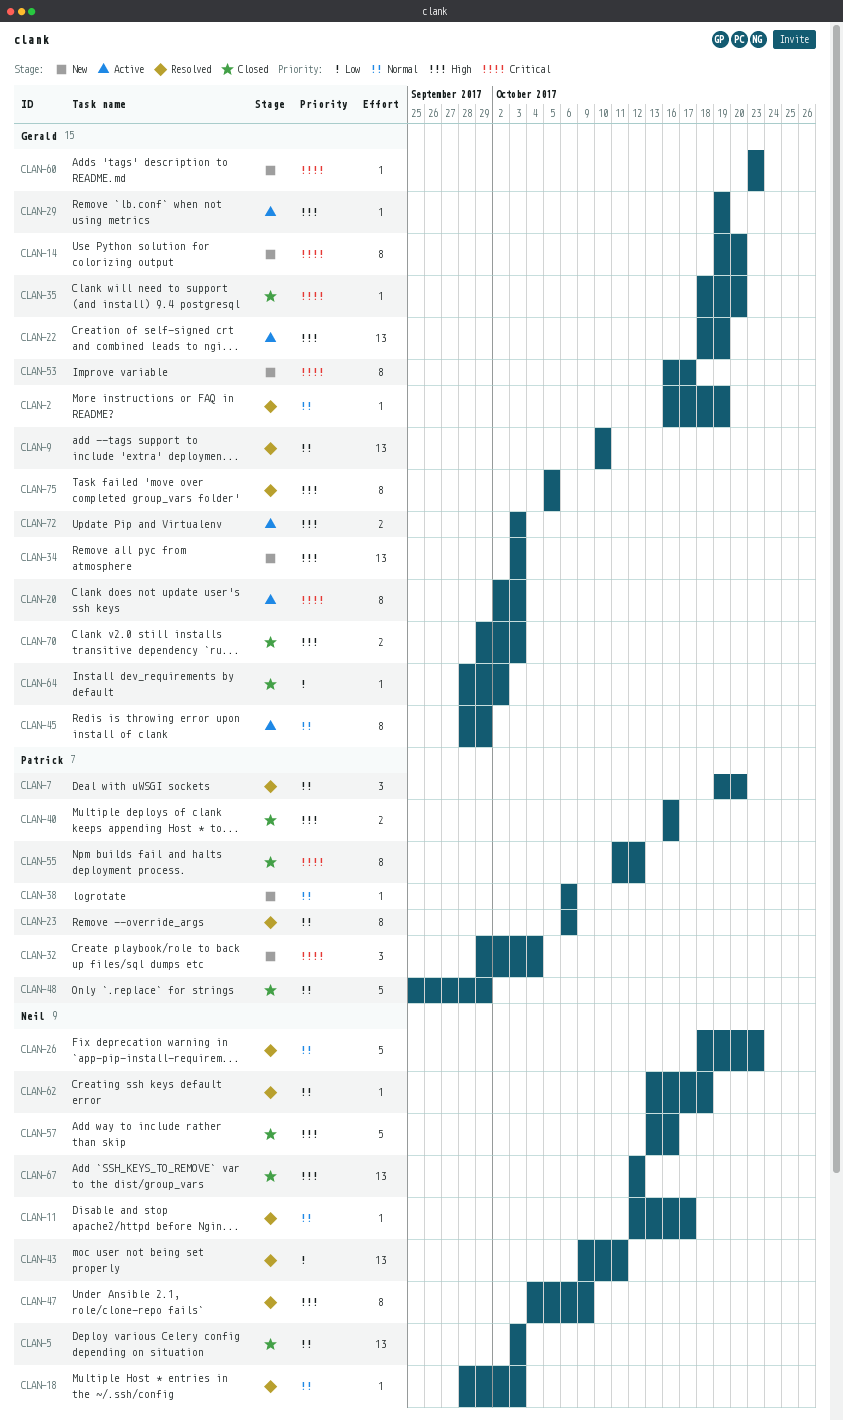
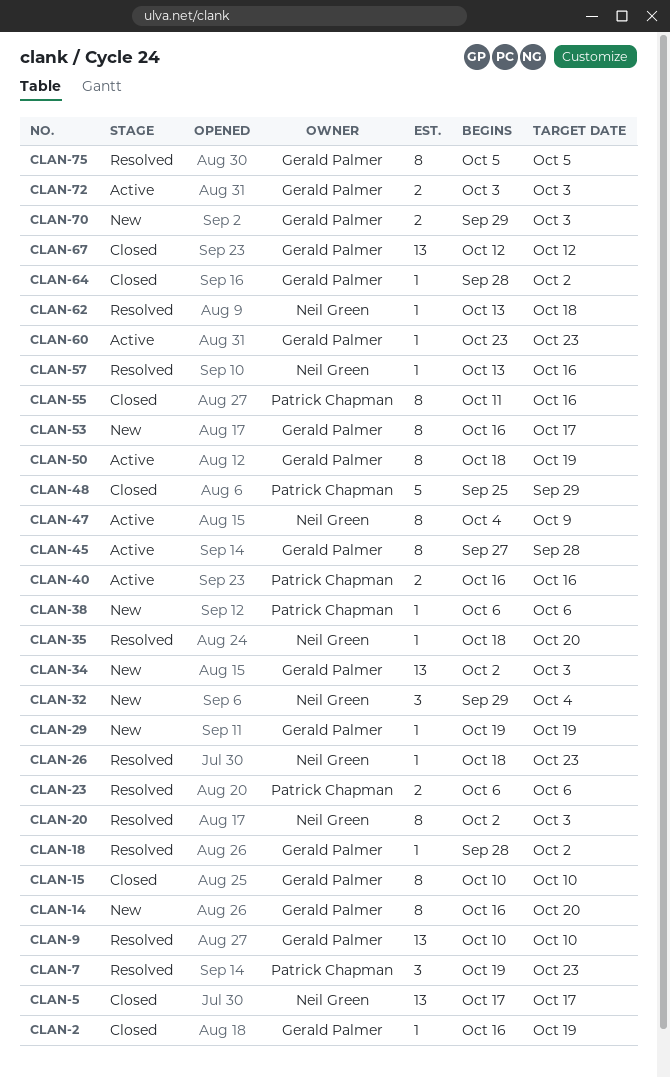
CLAN-2, status: Resolved -> Closed
CLAN-5, start: Oct 3 -> Oct 17
CLAN-5, due: Oct 3 -> Oct 17
CLAN-7, due: Oct 20 -> Oct 23
CLAN-11: present -> none
CLAN-14, start: Oct 19 -> Oct 16
CLAN-15: none -> present
CLAN-18, owner: Neil Green -> Gerald Palmer
CLAN-18, due: Oct 3 -> Oct 2
CLAN-20, status: Active -> Resolved
CLAN-20, owner: Gerald Palmer -> Neil Green
CLAN-22: present -> none
CLAN-23, estimate: 8 -> 2
CLAN-26, estimate: 5 -> 1
CLAN-29, status: Active -> New
CLAN-32, owner: Patrick Chapman -> Neil Green
CLAN-34, start: Oct 3 -> Oct 2
CLAN-35, status: Closed -> Resolved
CLAN-35, owner: Gerald Palmer -> Neil Green
CLAN-40, status: Closed -> Active
CLAN-43: present -> none
CLAN-45, start: Sep 28 -> Sep 27
CLAN-45, due: Sep 29 -> Sep 28
CLAN-47, status: Resolved -> Active
CLAN-50: none -> present
CLAN-55, due: Oct 12 -> Oct 16
CLAN-57, status: Closed -> Resolved
CLAN-57, estimate: 5 -> 1
CLAN-60, status: New -> Active
CLAN-67, owner: Neil Green -> Gerald Palmer
CLAN-70, status: Closed -> New

